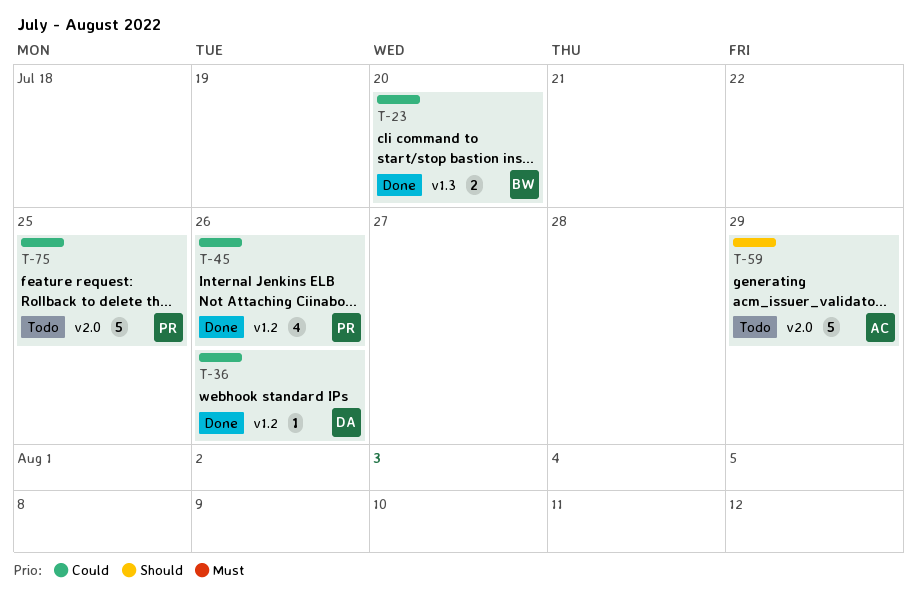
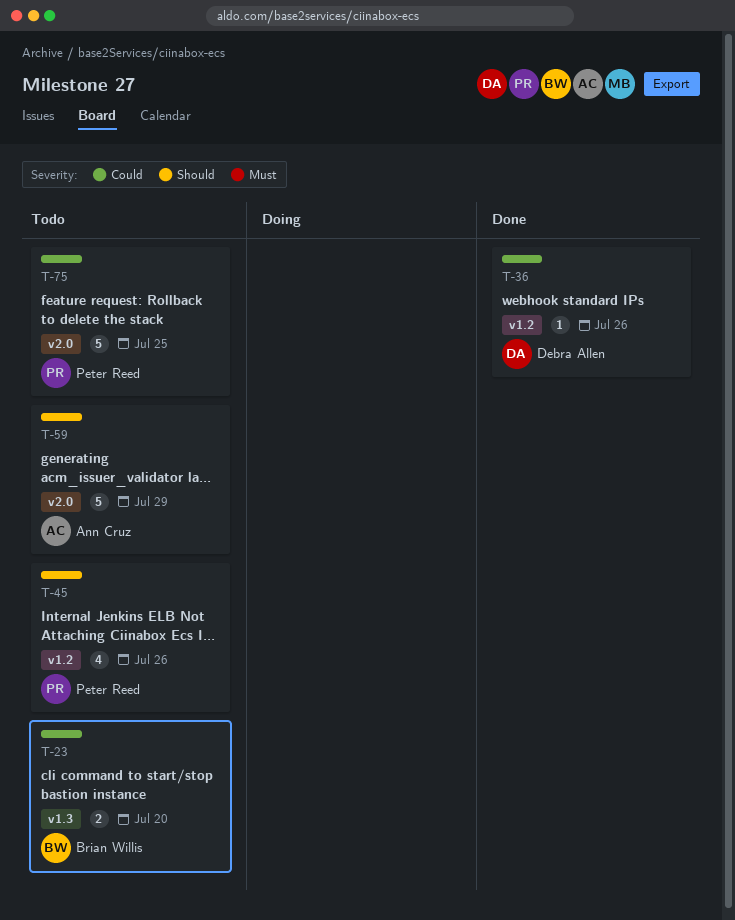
T-23, status: Done -> Todo
T-45, status: Done -> Todo
T-45, priority: Could -> Should

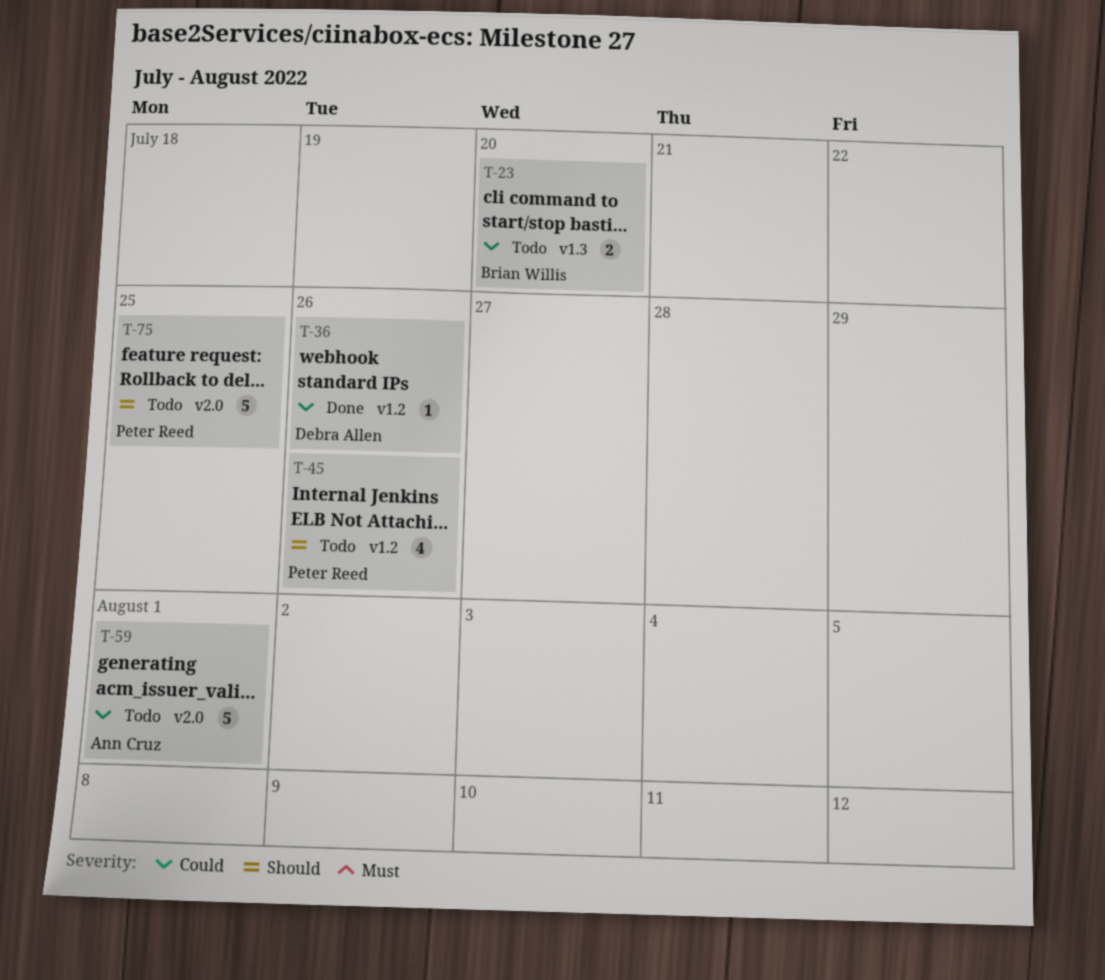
T-59, priority: Should -> Could
T-59, due: Jul 29 -> Aug 1
T-75, priority: Could -> Should

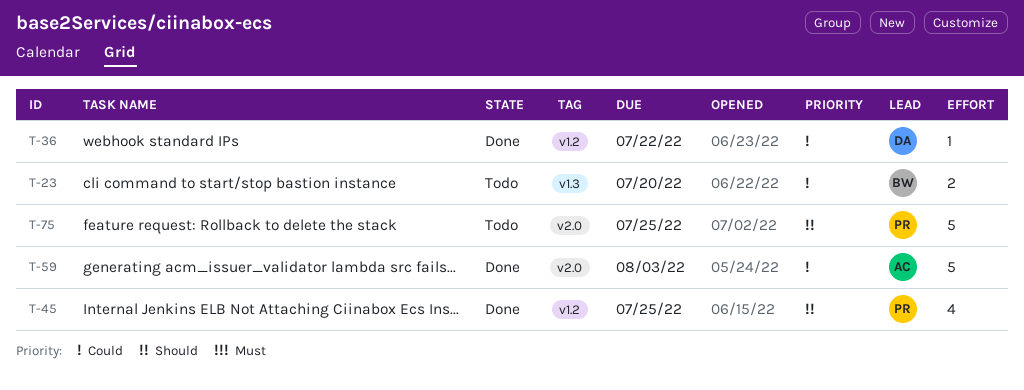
T-36, due: Jul 26 -> Jul 22
T-45, status: Todo -> Done
T-45, due: Jul 26 -> Jul 25
T-59, status: Todo -> Done
T-59, due: Aug 1 -> Aug 3

